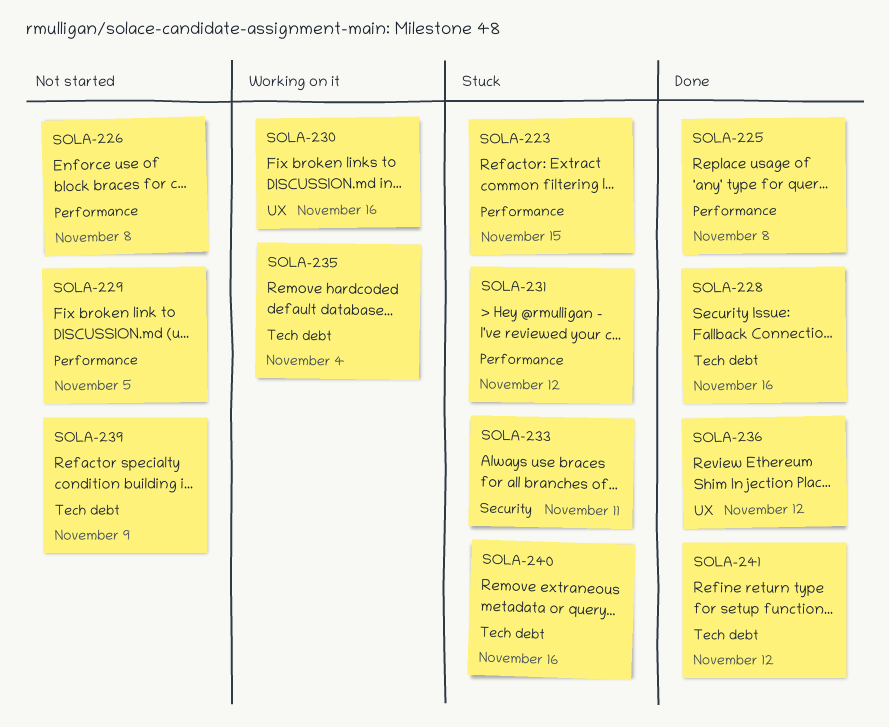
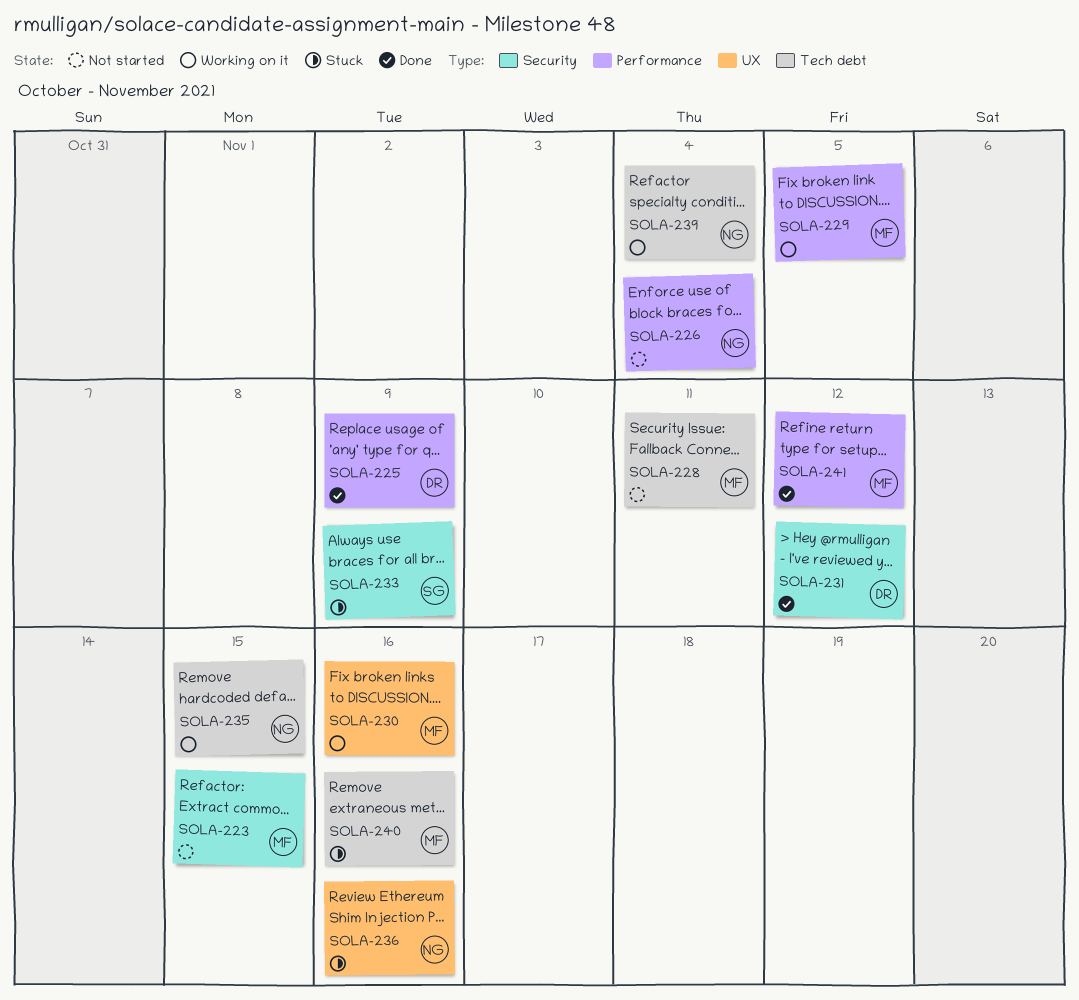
SOLA-223, status: Stuck -> Not started
SOLA-223, label: Performance -> Security
SOLA-225, due: Nov 8 -> Nov 9
SOLA-226, due: Nov 8 -> Nov 4
SOLA-228, status: Done -> Not started
SOLA-228, due: Nov 16 -> Nov 11
SOLA-229, status: Not started -> Working on it
SOLA-231, status: Stuck -> Done
SOLA-231, label: Performance -> Security
SOLA-233, due: Nov 11 -> Nov 9
SOLA-235, due: Nov 4 -> Nov 15
SOLA-236, status: Done -> Stuck
SOLA-236, due: Nov 12 -> Nov 16
SOLA-239, status: Not started -> Working on it
SOLA-239, due: Nov 9 -> Nov 4
SOLA-241, label: Tech debt -> Performance

